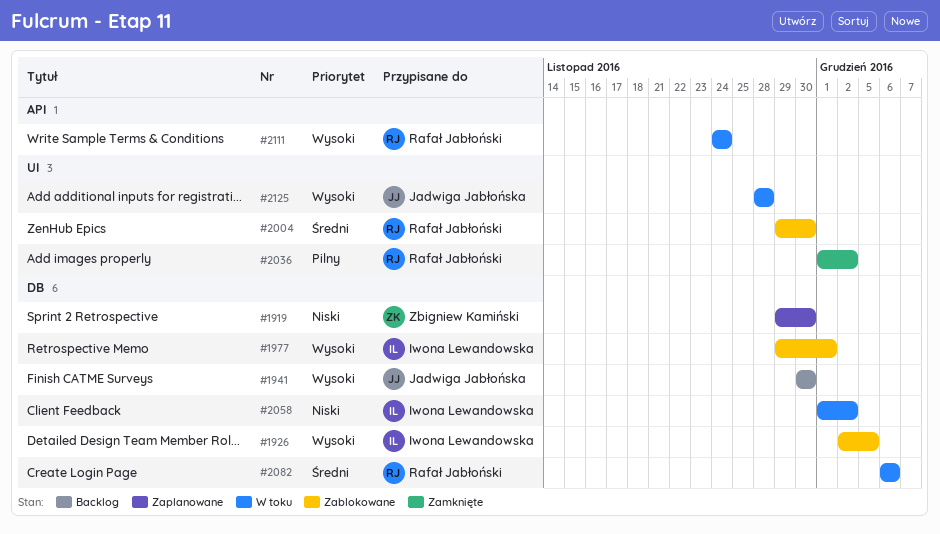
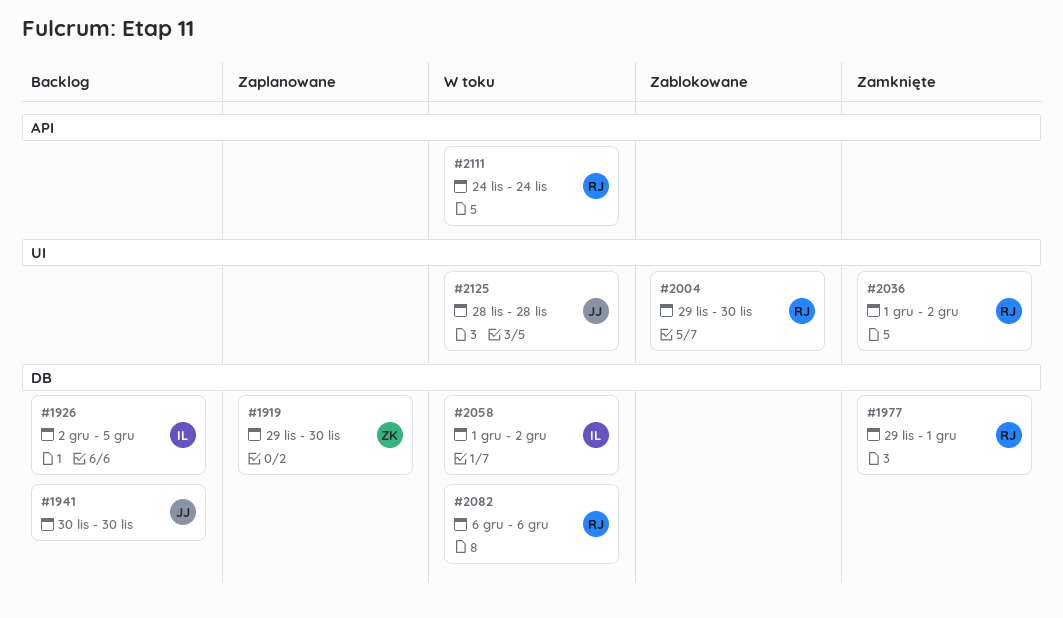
#1926, status: Zablokowane -> Backlog
#1977, status: Zablokowane -> Zamknięte
#1977, owner: Iwona Lewandowska -> Rafał Jabłoński

